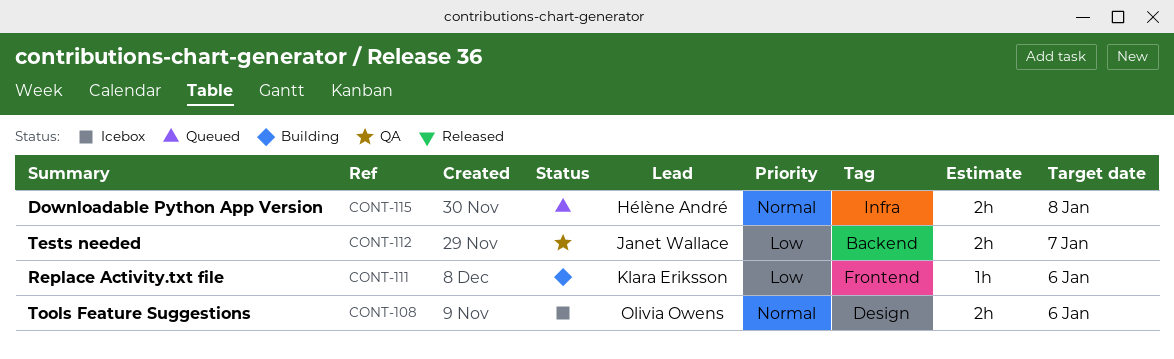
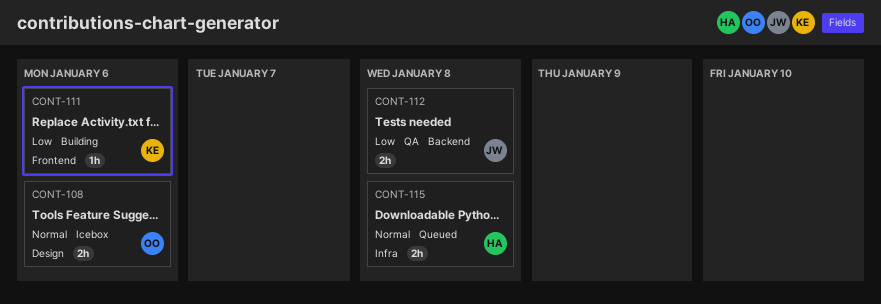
CONT-112, due: Jan 7 -> Jan 8

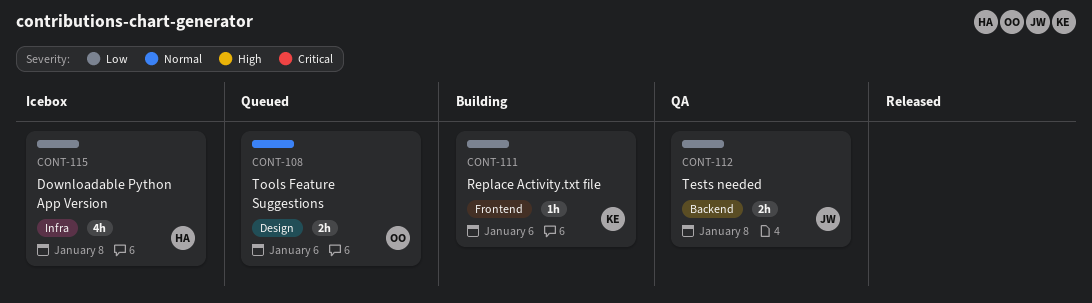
CONT-108, status: Icebox -> Queued
CONT-115, status: Queued -> Icebox
CONT-115, priority: Normal -> Low
CONT-115, estimate: 2h -> 4h

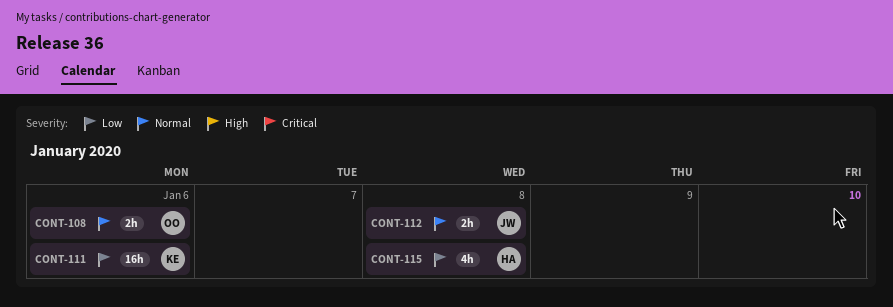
CONT-111, estimate: 1h -> 16h
CONT-112, priority: Low -> Normal

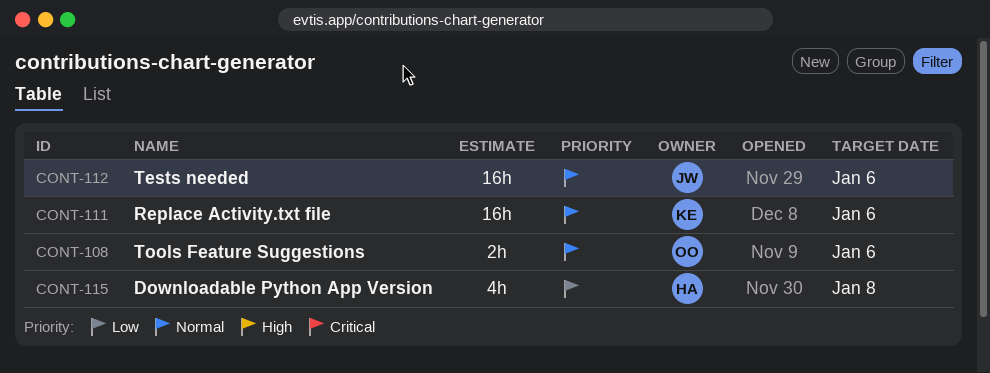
CONT-111, priority: Low -> Normal
CONT-112, estimate: 2h -> 16h
CONT-112, due: Jan 8 -> Jan 6

